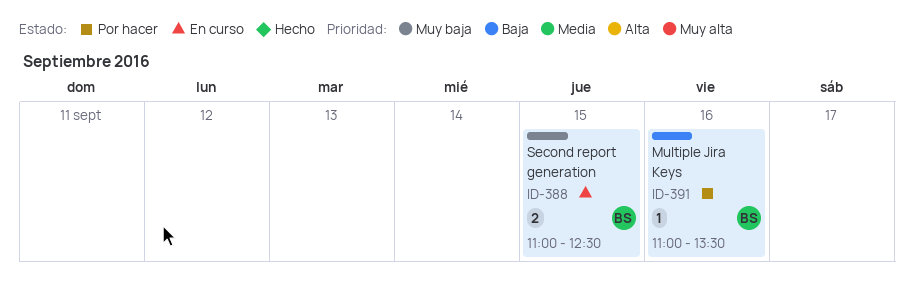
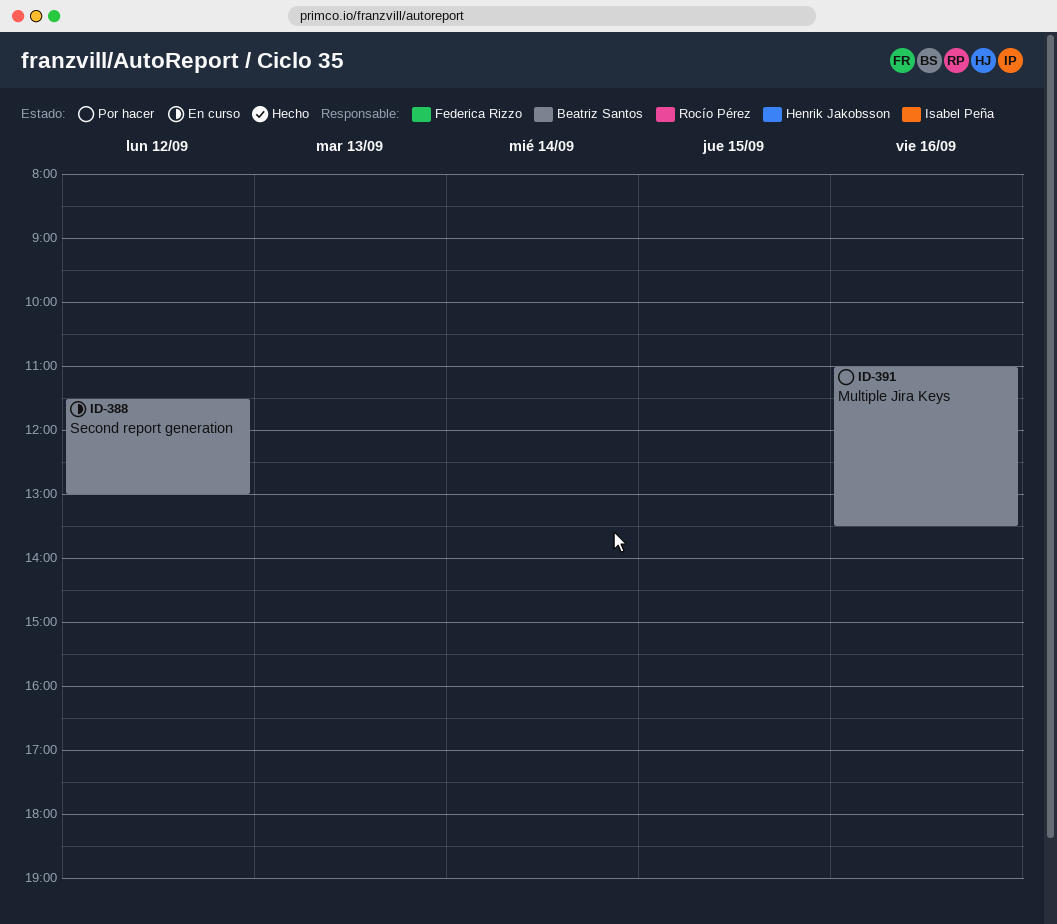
ID-388, day: Sep 15 -> Sep 12
ID-388, begins: 11:00 -> 11:30
ID-388, ends: 12:30 -> 13:00

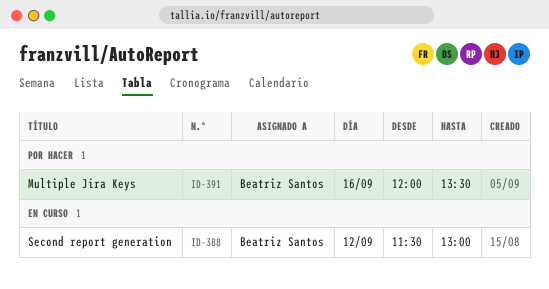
ID-391, begins: 11:00 -> 12:00

